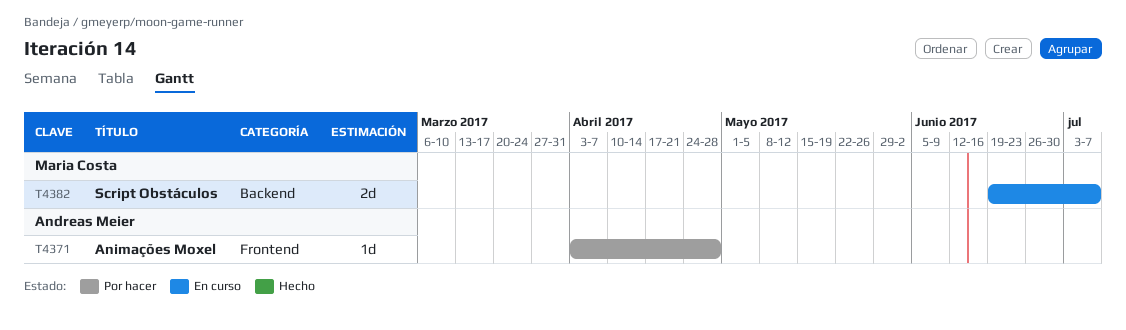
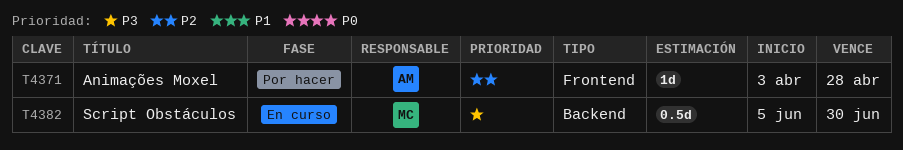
T4382, estimate: 2d -> 0.5d
T4382, start: Jun 19 -> Jun 5
T4382, due: Jul 7 -> Jun 30

